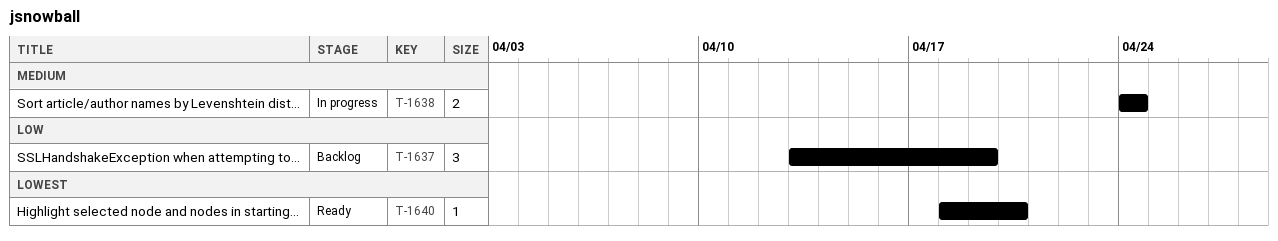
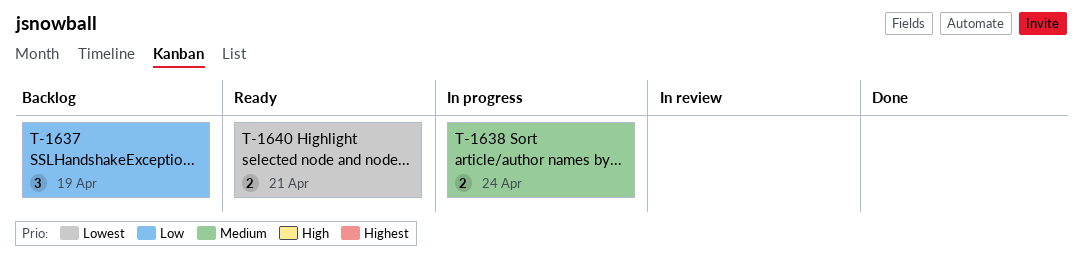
T-1640, estimate: 1 -> 2
T-1640, due: Apr 20 -> Apr 21

